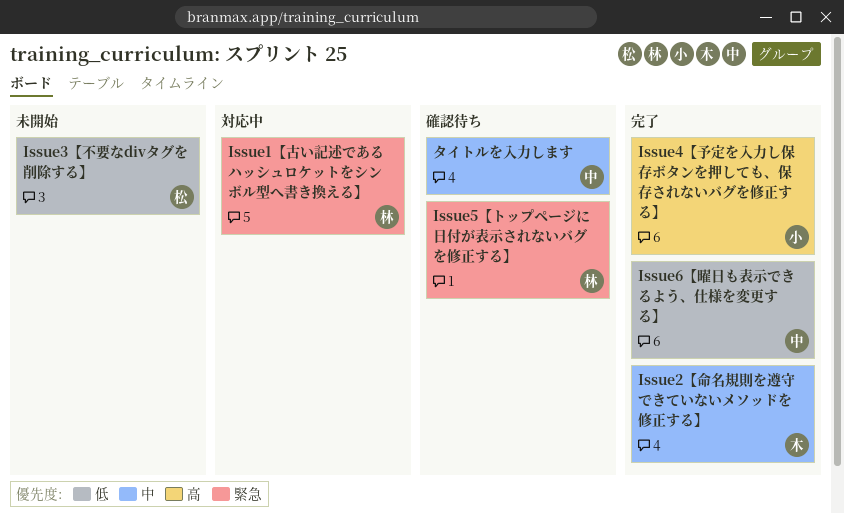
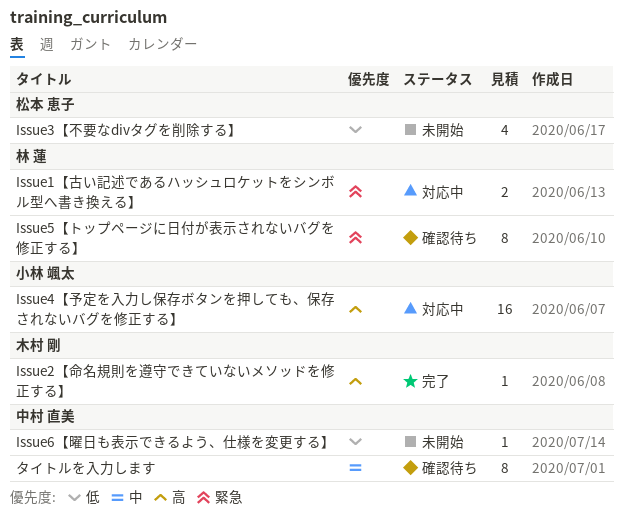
Issue2【命名規則を遵守できていないメソッドを修正する】, priority: 中 -> 高
Issue4【予定を入力し保存ボタンを押しても、保存されないバグを修正する】, status: 完了 -> 対応中
Issue6【曜日も表示できるよう、仕様を変更する】, status: 完了 -> 未開始

